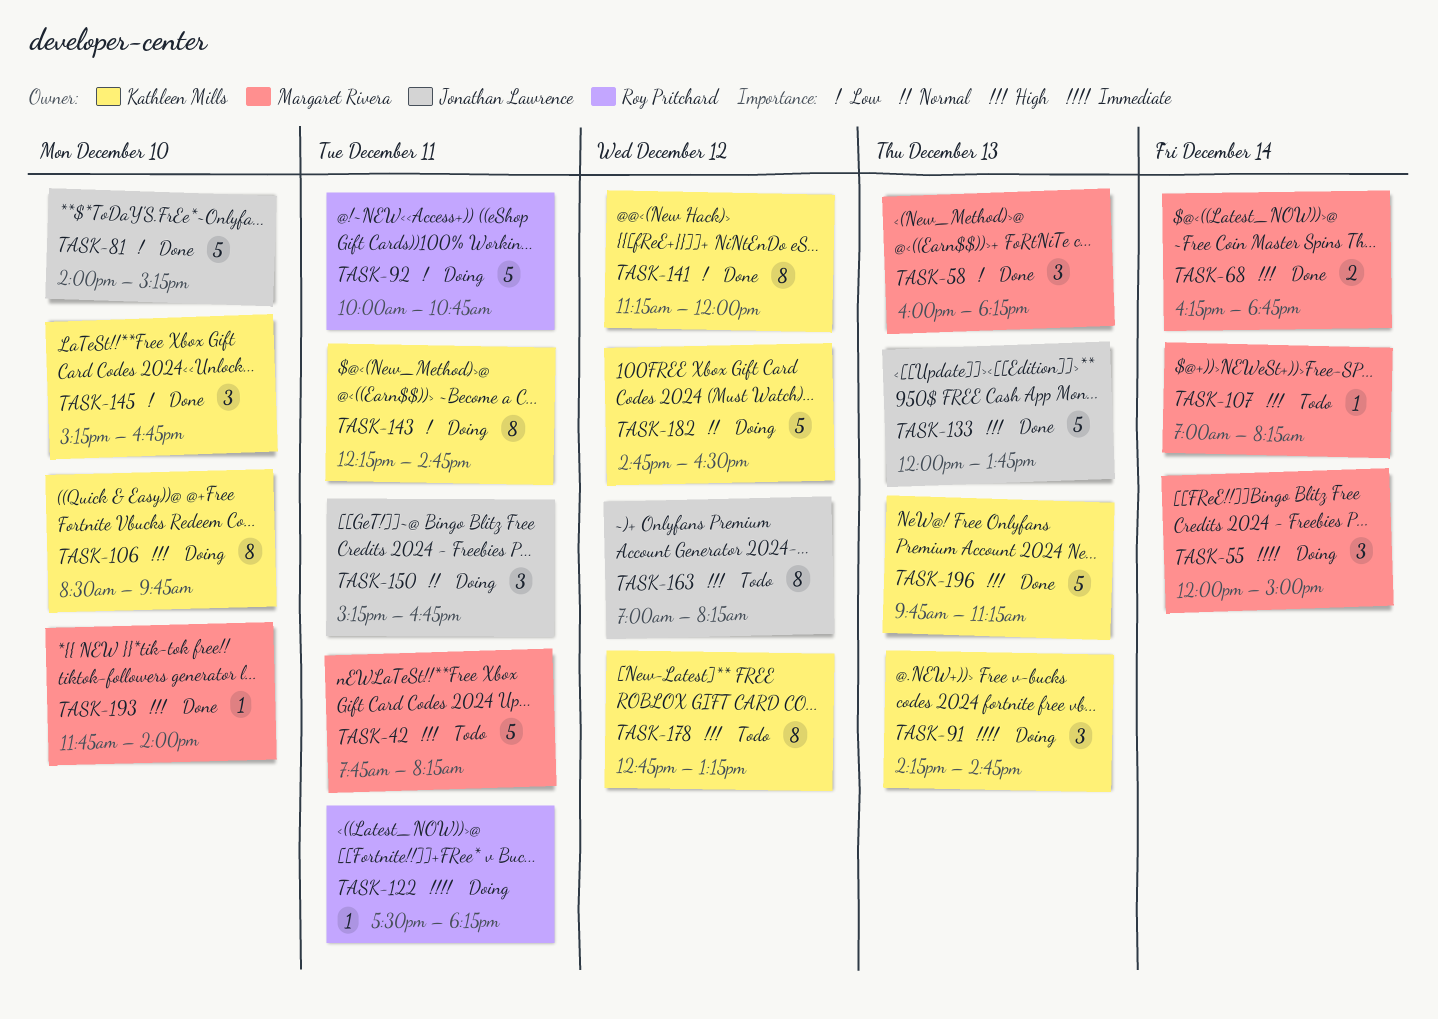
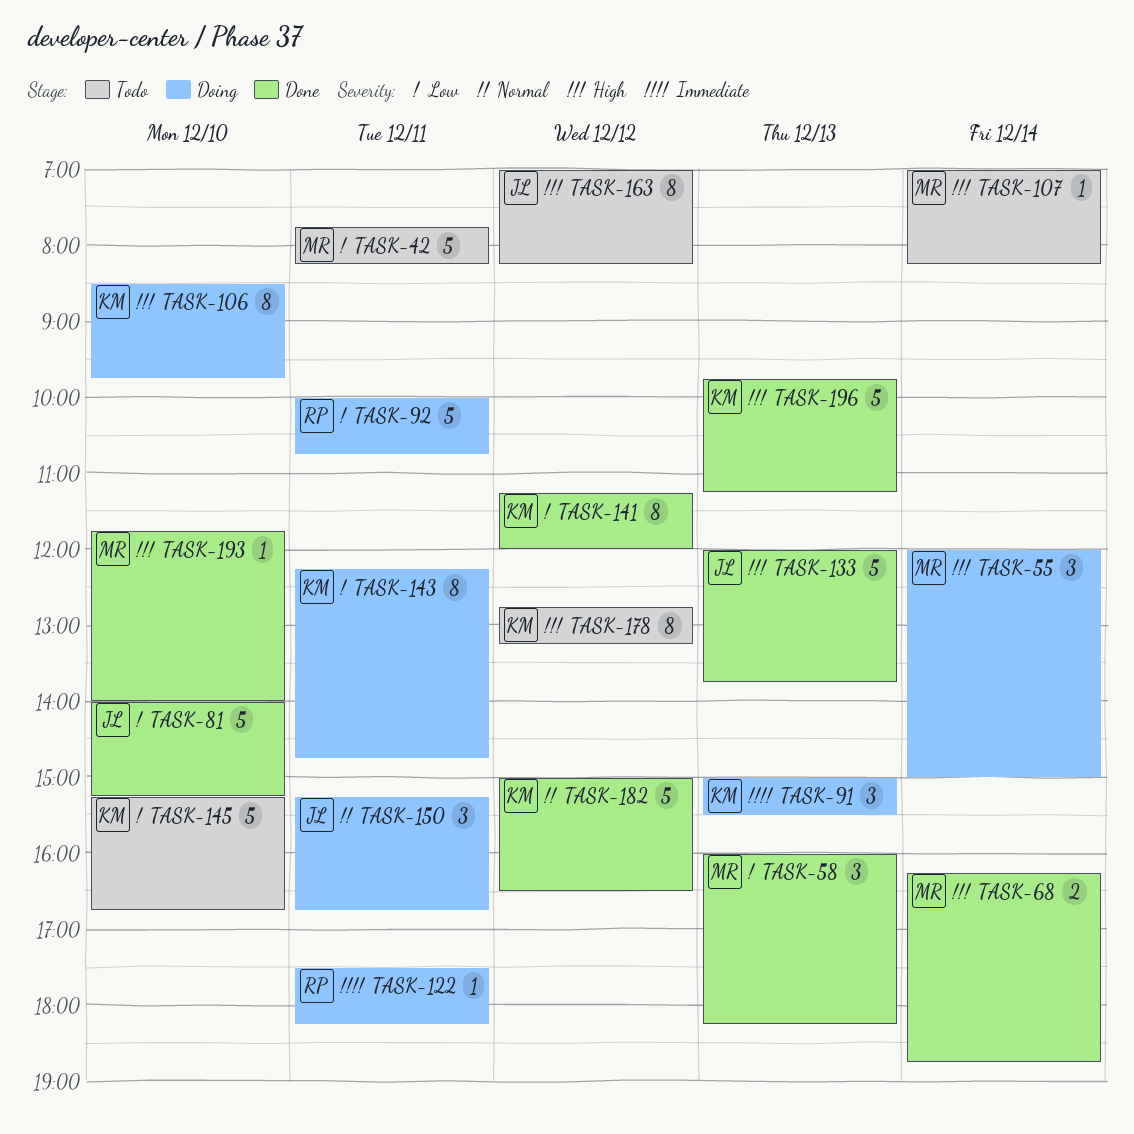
TASK-42, priority: High -> Low
TASK-55, priority: Immediate -> High
TASK-91, begins: 14:15 -> 15:00
TASK-91, ends: 14:45 -> 15:30
TASK-145, status: Done -> Todo
TASK-145, estimate: 3 -> 5
TASK-182, status: Doing -> Done
TASK-182, begins: 14:45 -> 15:00

